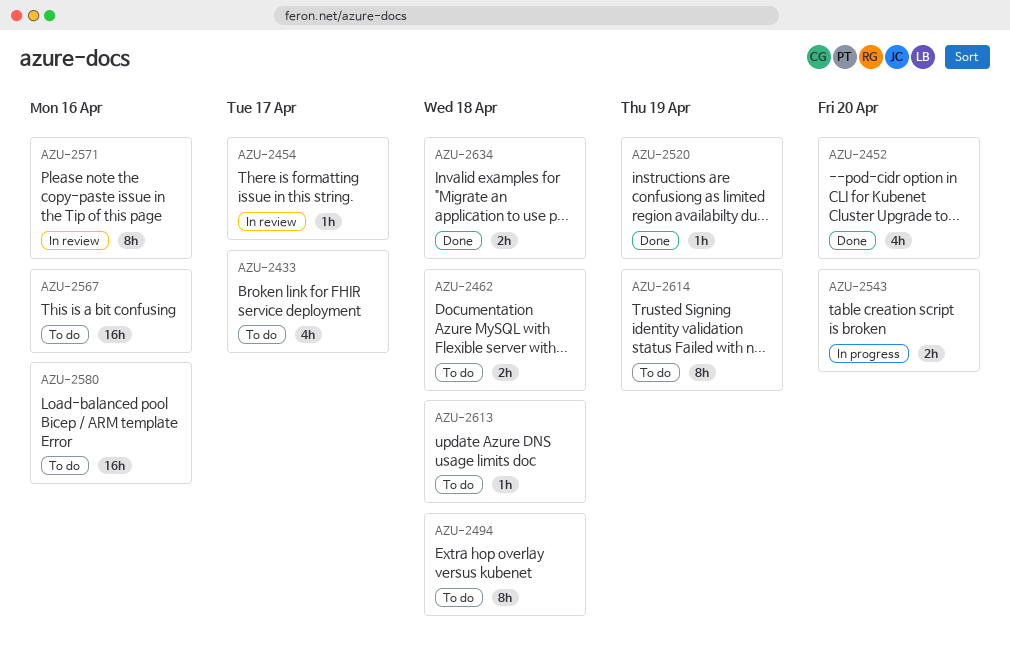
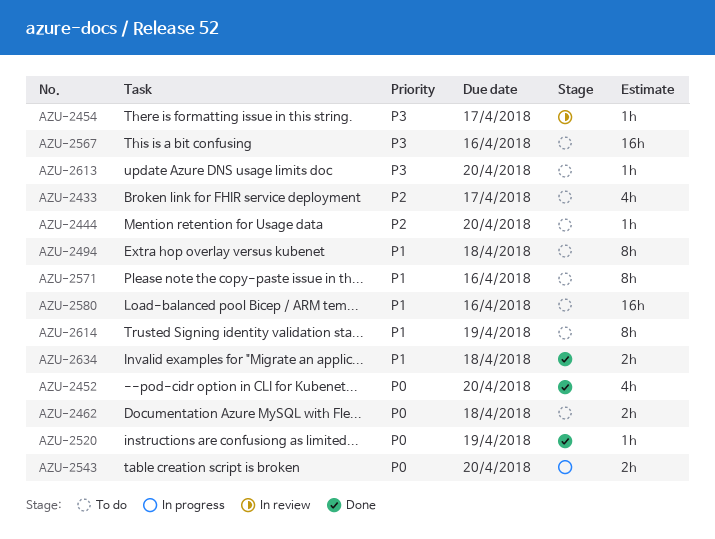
AZU-2444: none -> present
AZU-2571, status: In review -> To do
AZU-2613, due: Apr 18 -> Apr 20

